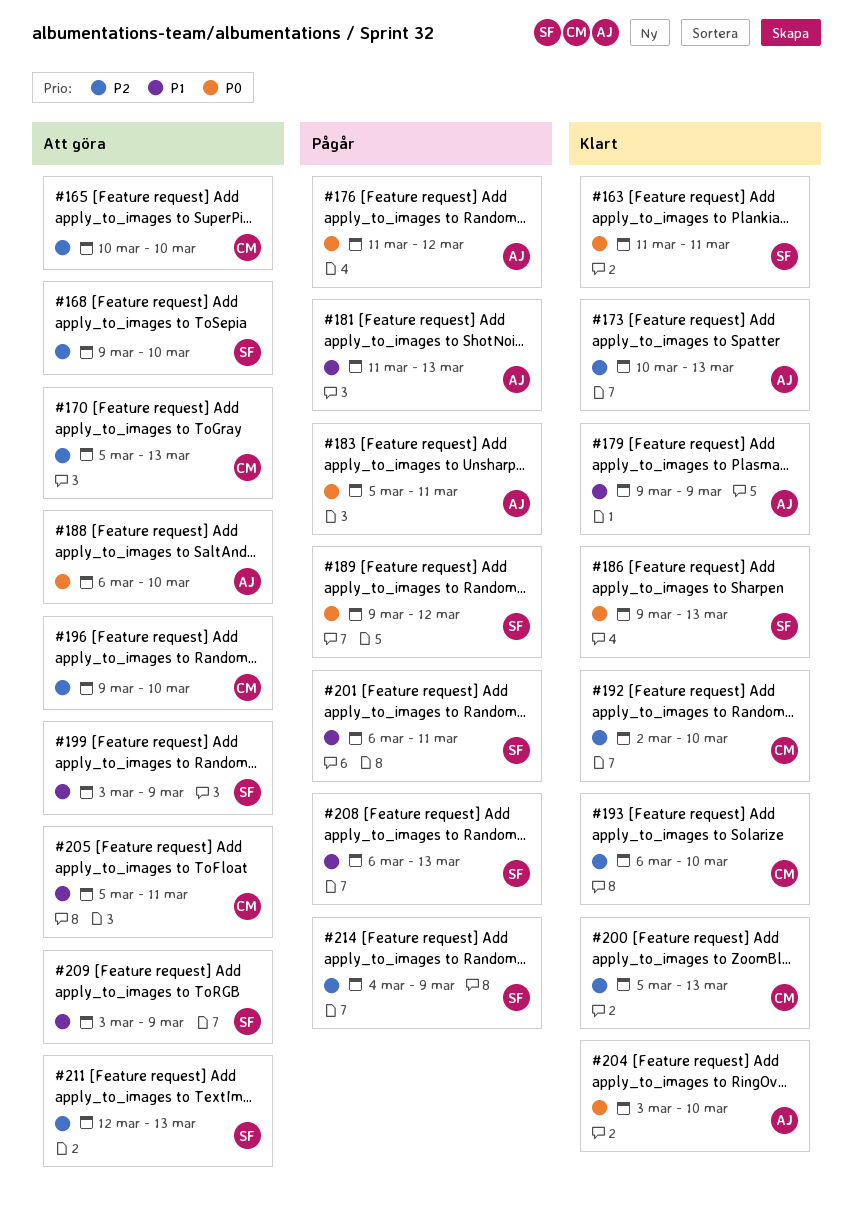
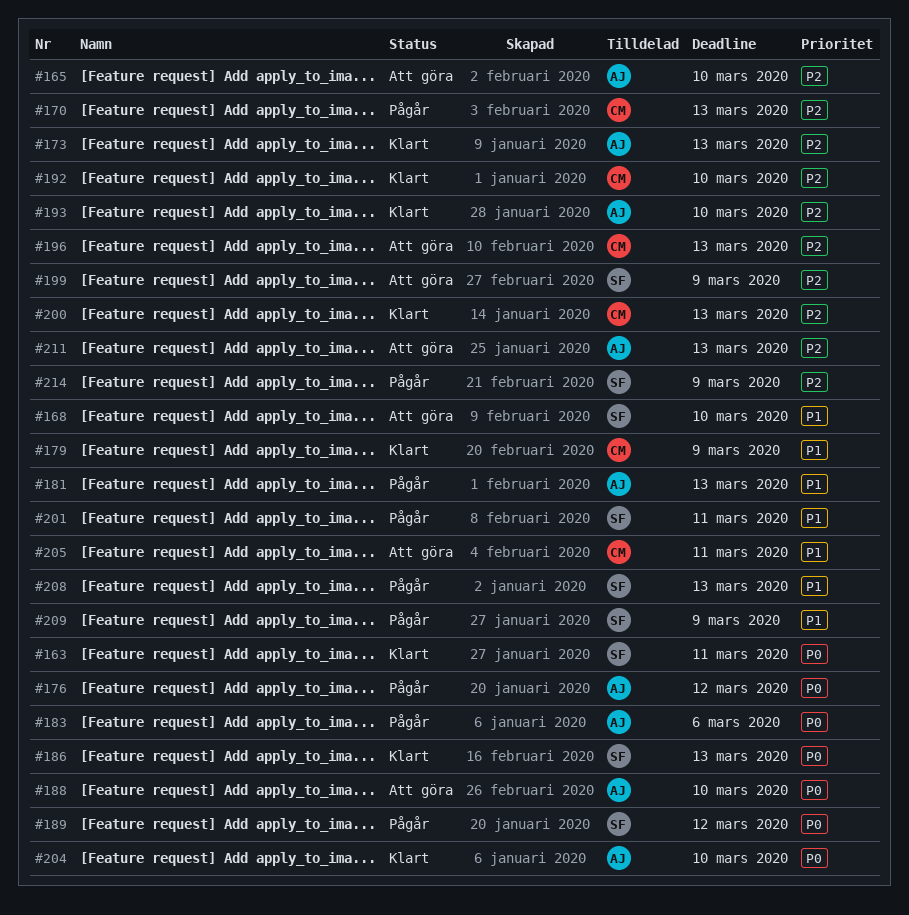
#165, owner: CM -> AJ
#168, priority: P2 -> P1
#170, status: Att göra -> Pågår
#179, owner: AJ -> CM
#183, due: Mar 11 -> Mar 6
#193, owner: CM -> AJ
#196, due: Mar 10 -> Mar 13
#199, priority: P1 -> P2
#209, status: Att göra -> Pågår
#211, owner: SF -> AJ

